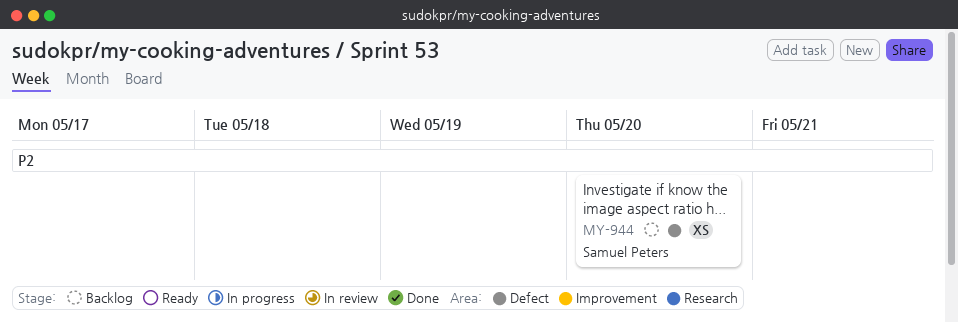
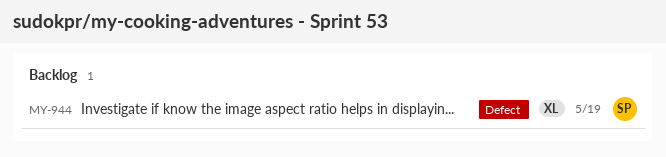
MY-944, estimate: XS -> XL
MY-944, due: May 20 -> May 19

